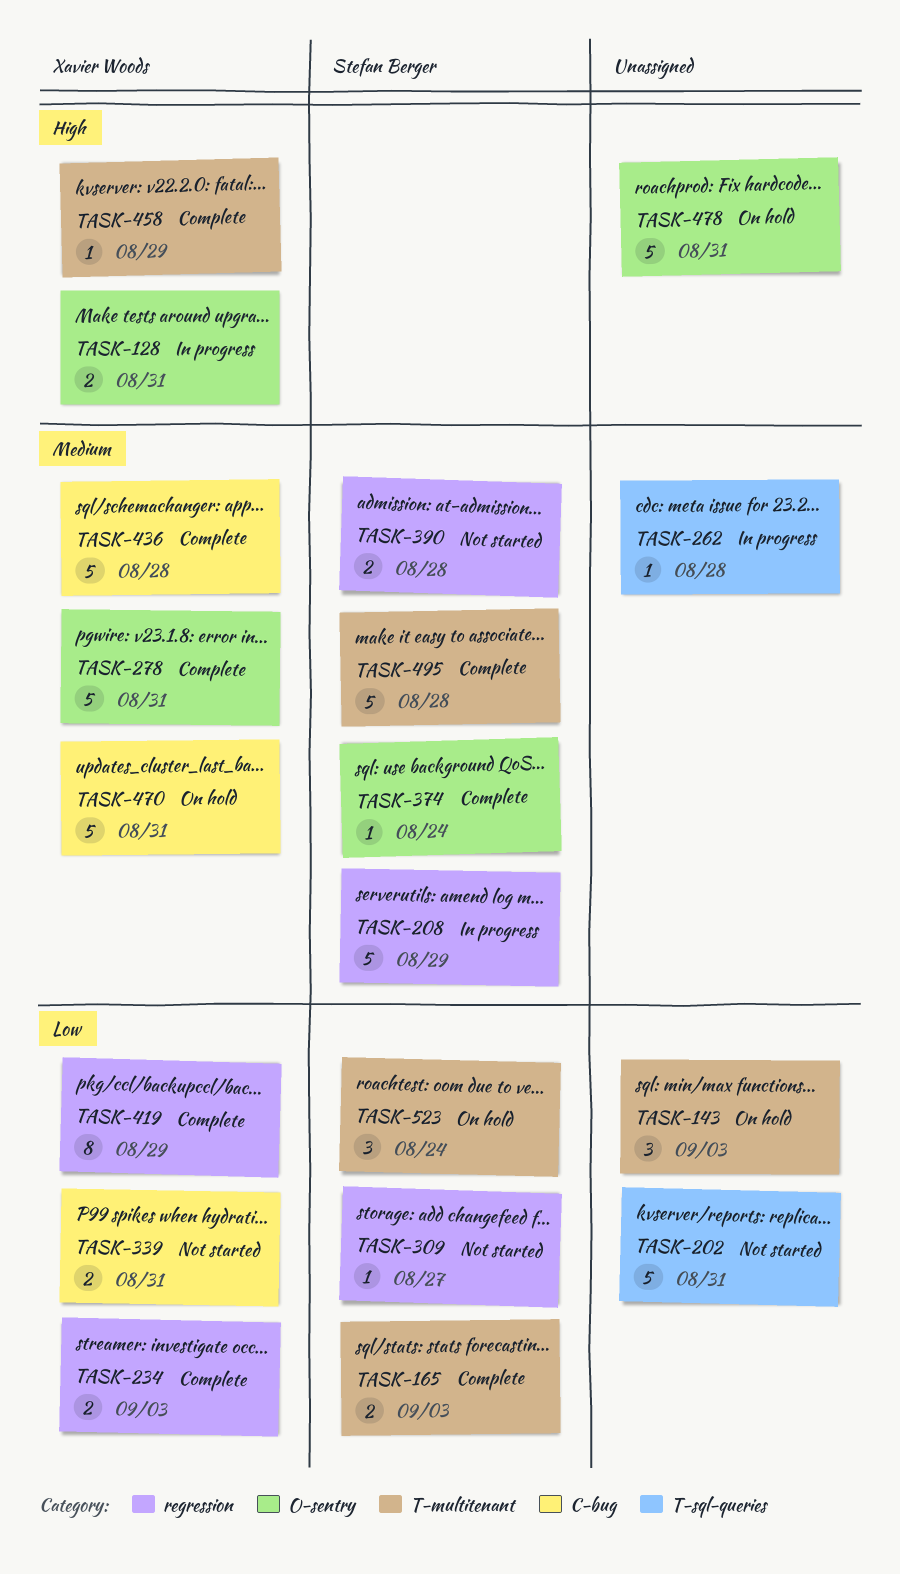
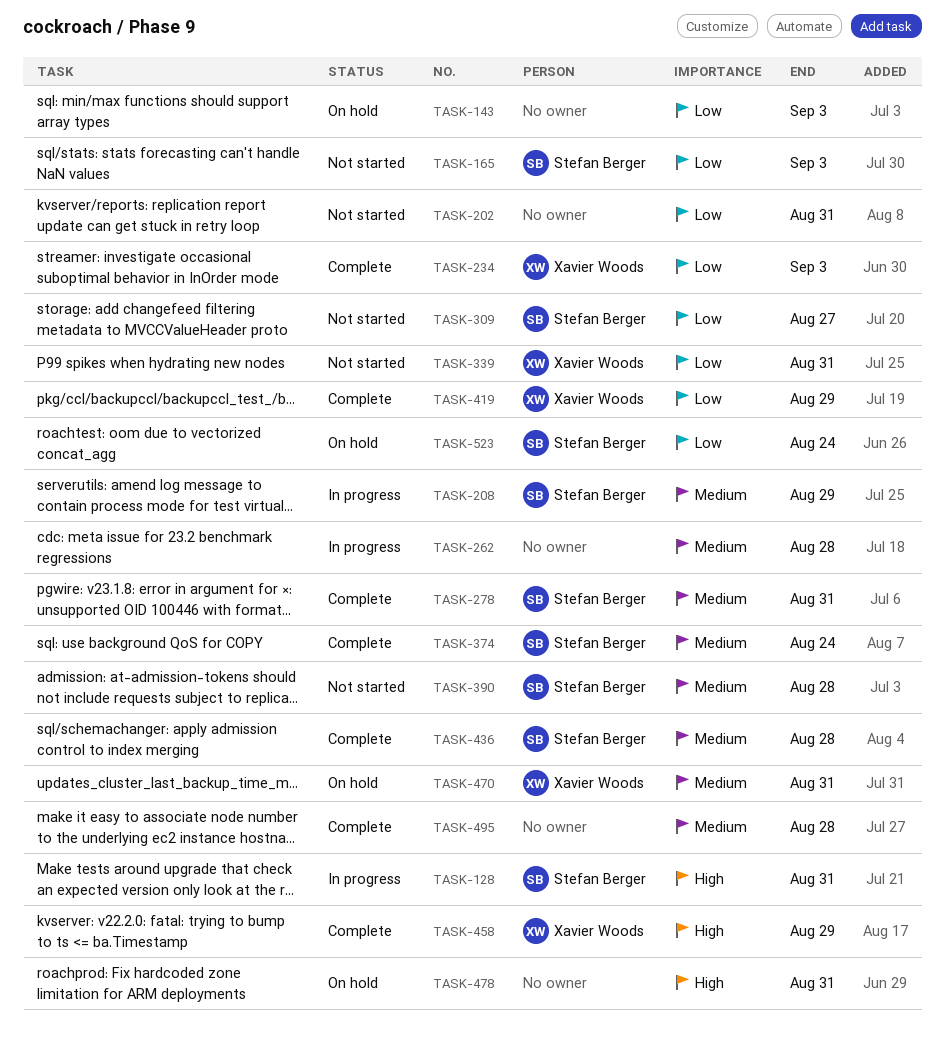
TASK-128, owner: Xavier Woods -> Stefan Berger
TASK-165, status: Complete -> Not started
TASK-278, owner: Xavier Woods -> Stefan Berger
TASK-436, owner: Xavier Woods -> Stefan Berger
TASK-495, owner: Stefan Berger -> none

